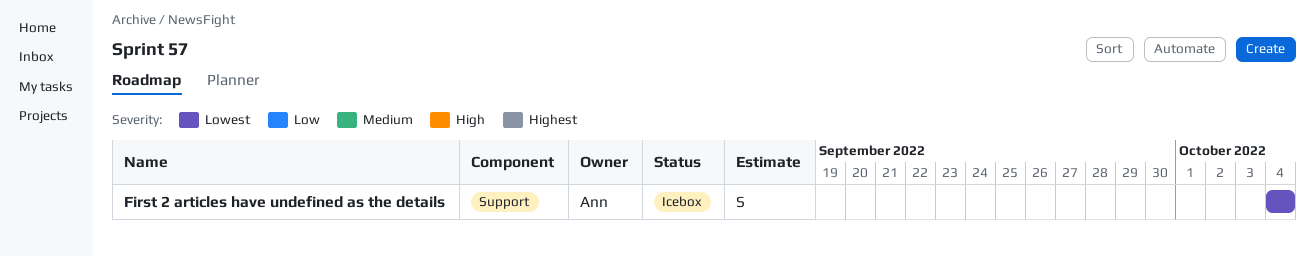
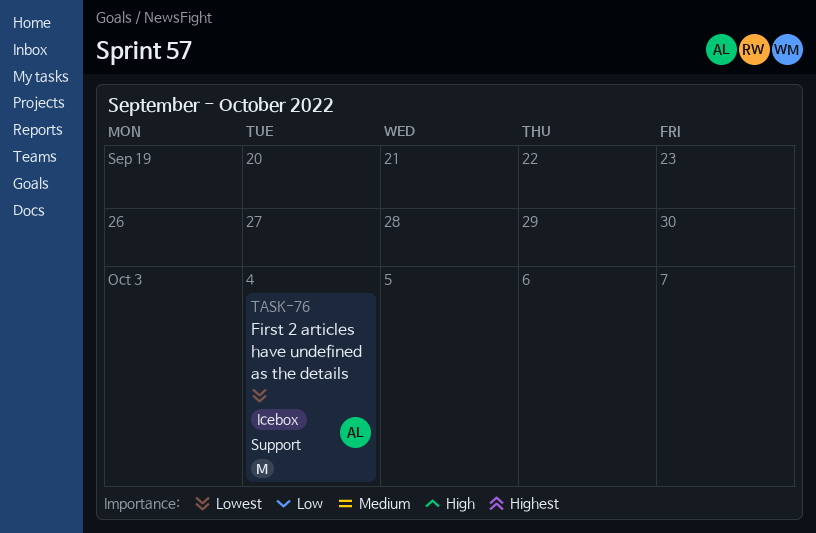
First 2 articles have undefined as the details, estimate: S -> M

